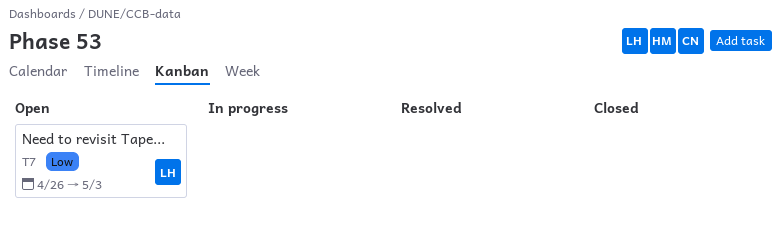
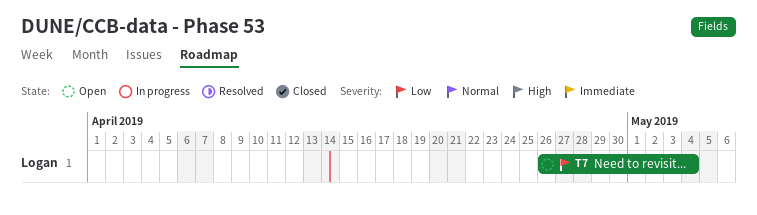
T7, due: May 3 -> May 4

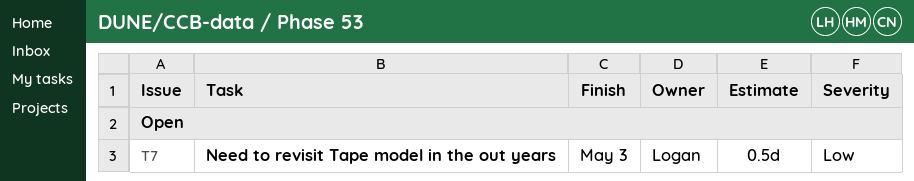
T7, due: May 4 -> May 3

